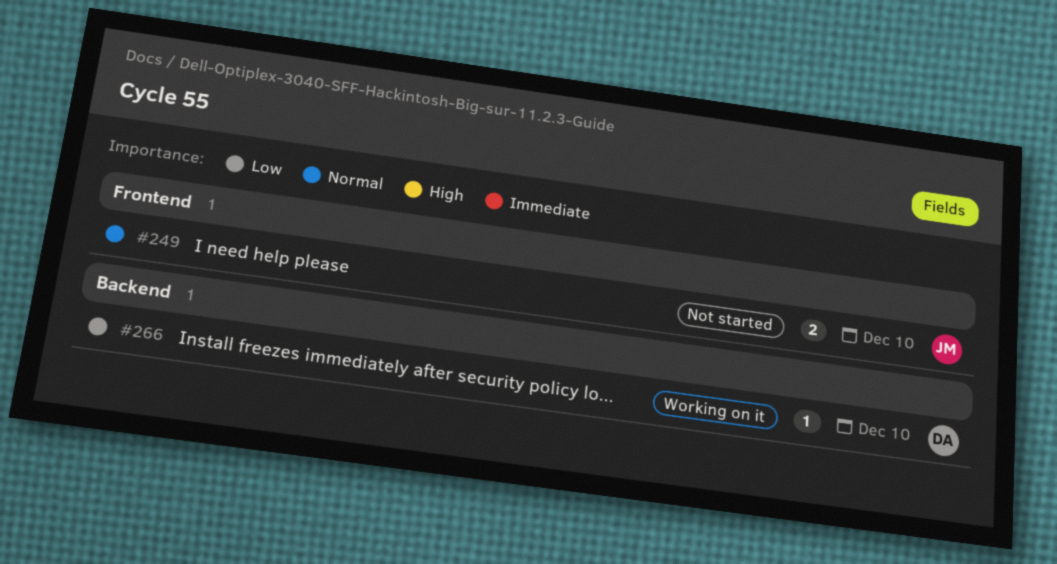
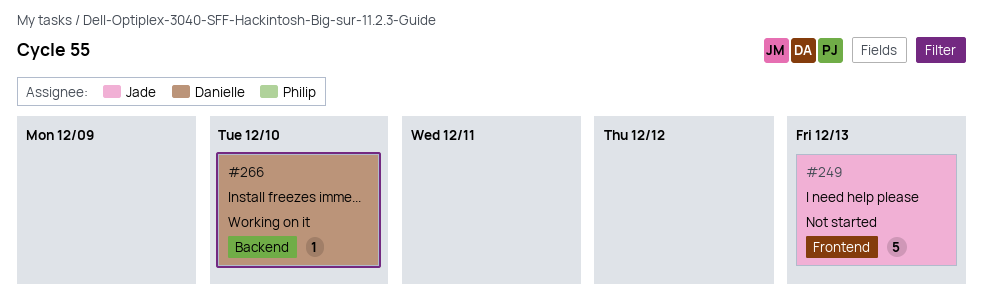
#249, estimate: 2 -> 5
#249, due: Dec 10 -> Dec 13

